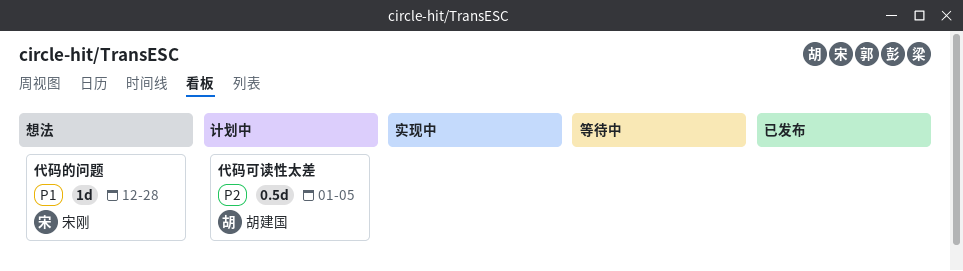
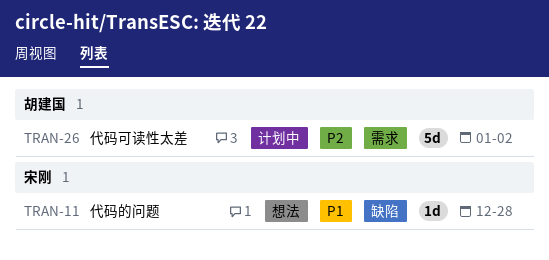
代码可读性太差, estimate: 0.5d -> 5d
代码可读性太差, due: Jan 5 -> Jan 2

